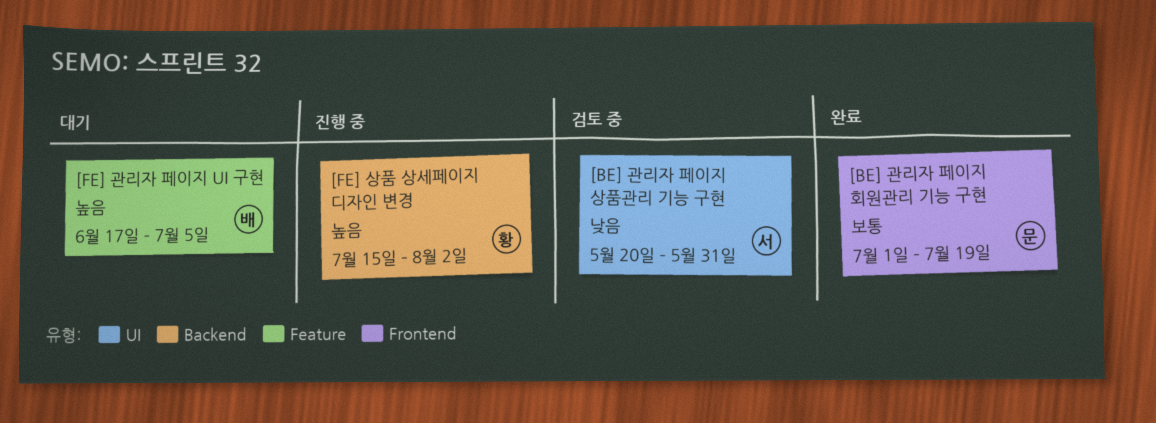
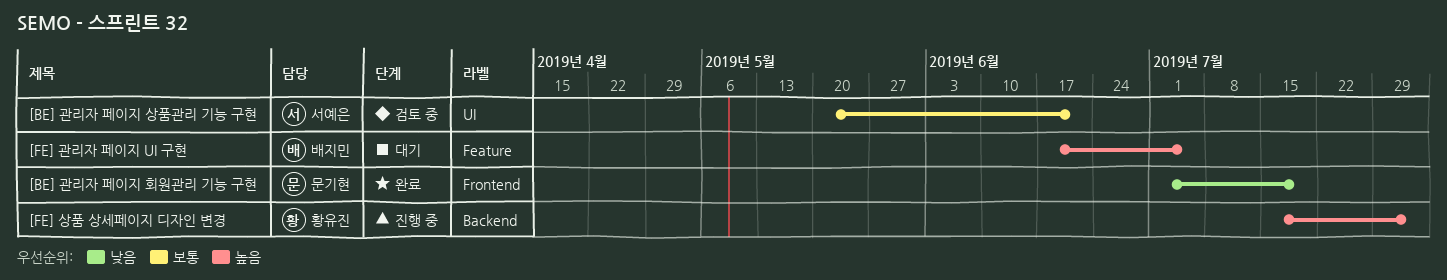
[BE] 관리자 페이지 상품관리 기능 구현, priority: 낮음 -> 보통
[BE] 관리자 페이지 상품관리 기능 구현, due: May 31 -> Jun 21
[BE] 관리자 페이지 회원관리 기능 구현, priority: 보통 -> 낮음

